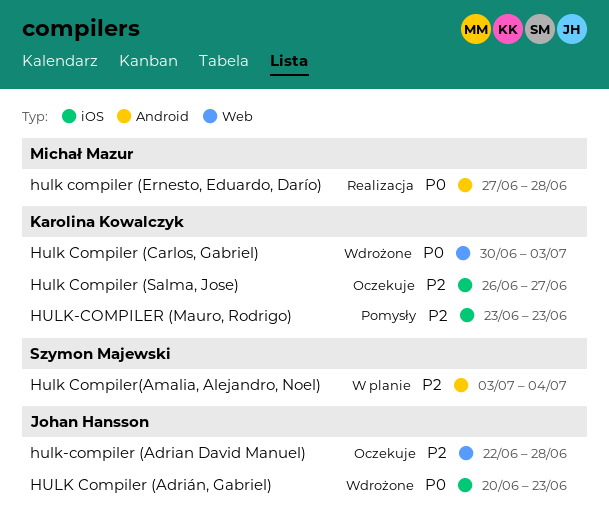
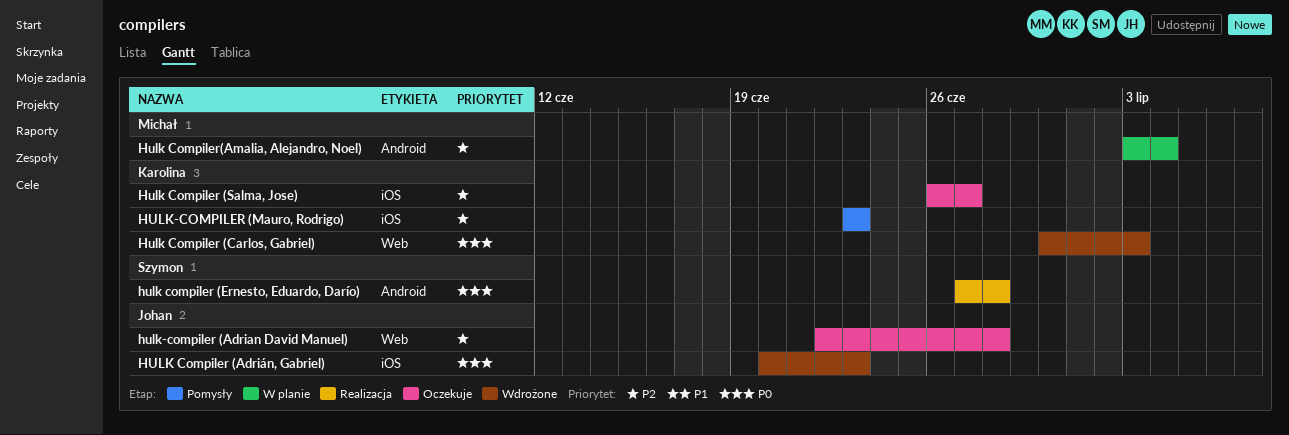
hulk compiler (Ernesto, Eduardo, Darío), owner: Michał Mazur -> Szymon Majewski
Hulk Compiler(Amalia, Alejandro, Noel), owner: Szymon Majewski -> Michał Mazur

